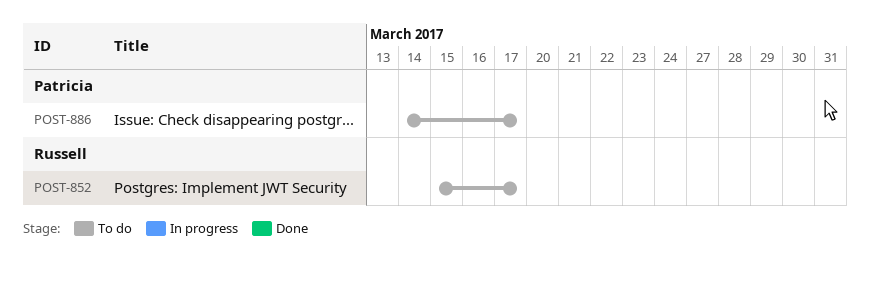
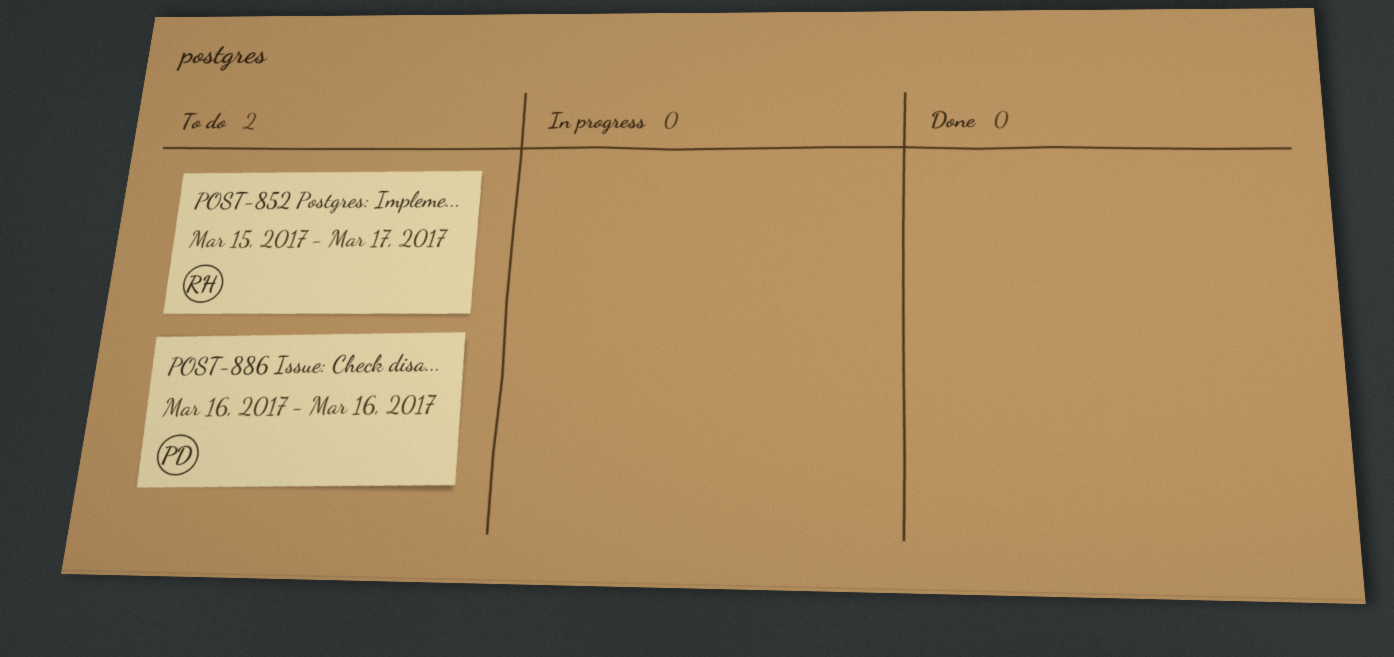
POST-886, start: Mar 14 -> Mar 16
POST-886, due: Mar 17 -> Mar 16

